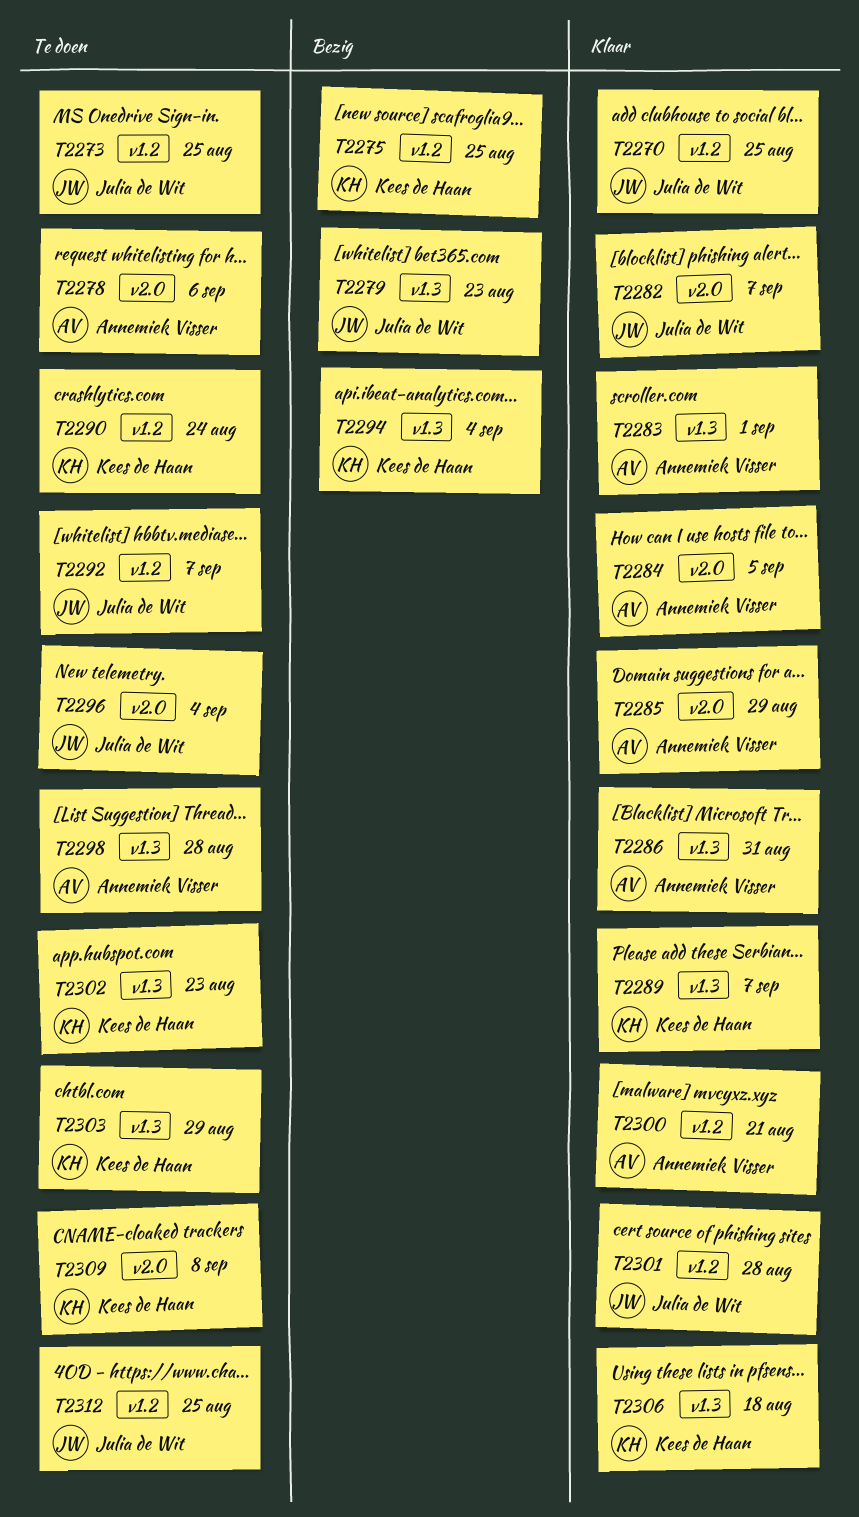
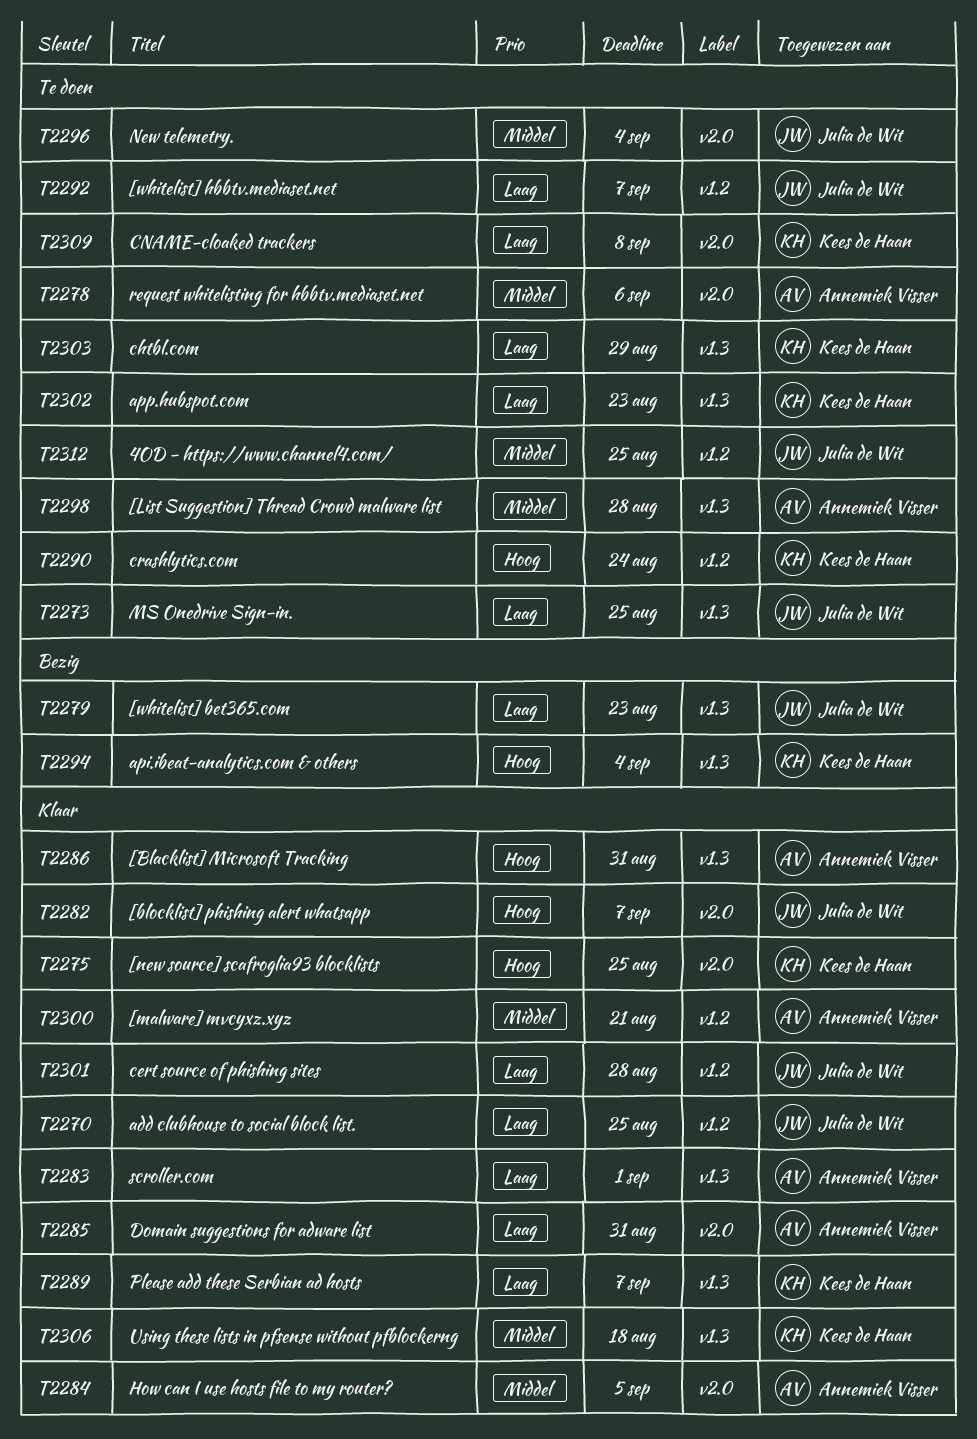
T2273, label: v1.2 -> v1.3
T2275, status: Bezig -> Klaar
T2275, label: v1.2 -> v2.0
T2285, due: Aug 29 -> Aug 31

